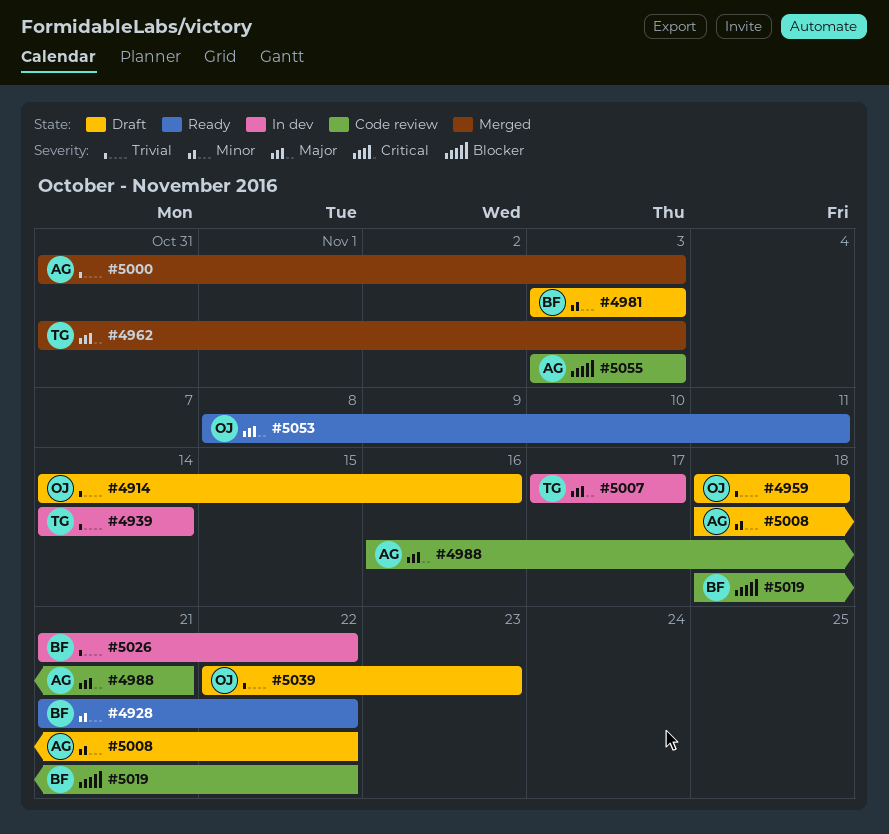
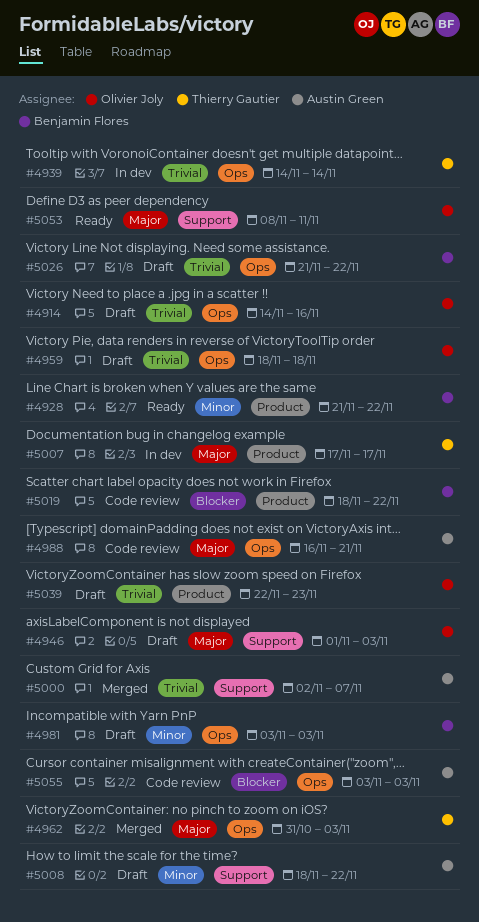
#4946: none -> present
#5000, start: Oct 31 -> Nov 2
#5000, due: Nov 3 -> Nov 7
#5026, status: In dev -> Draft

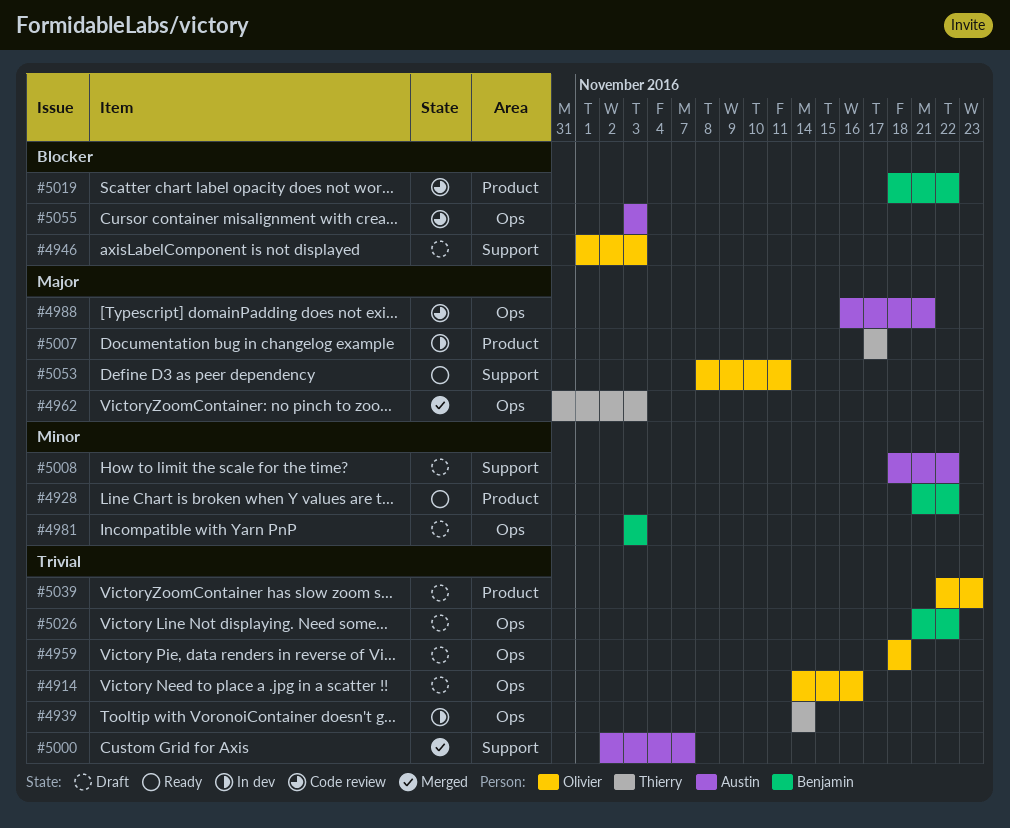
#4946, priority: Major -> Blocker

